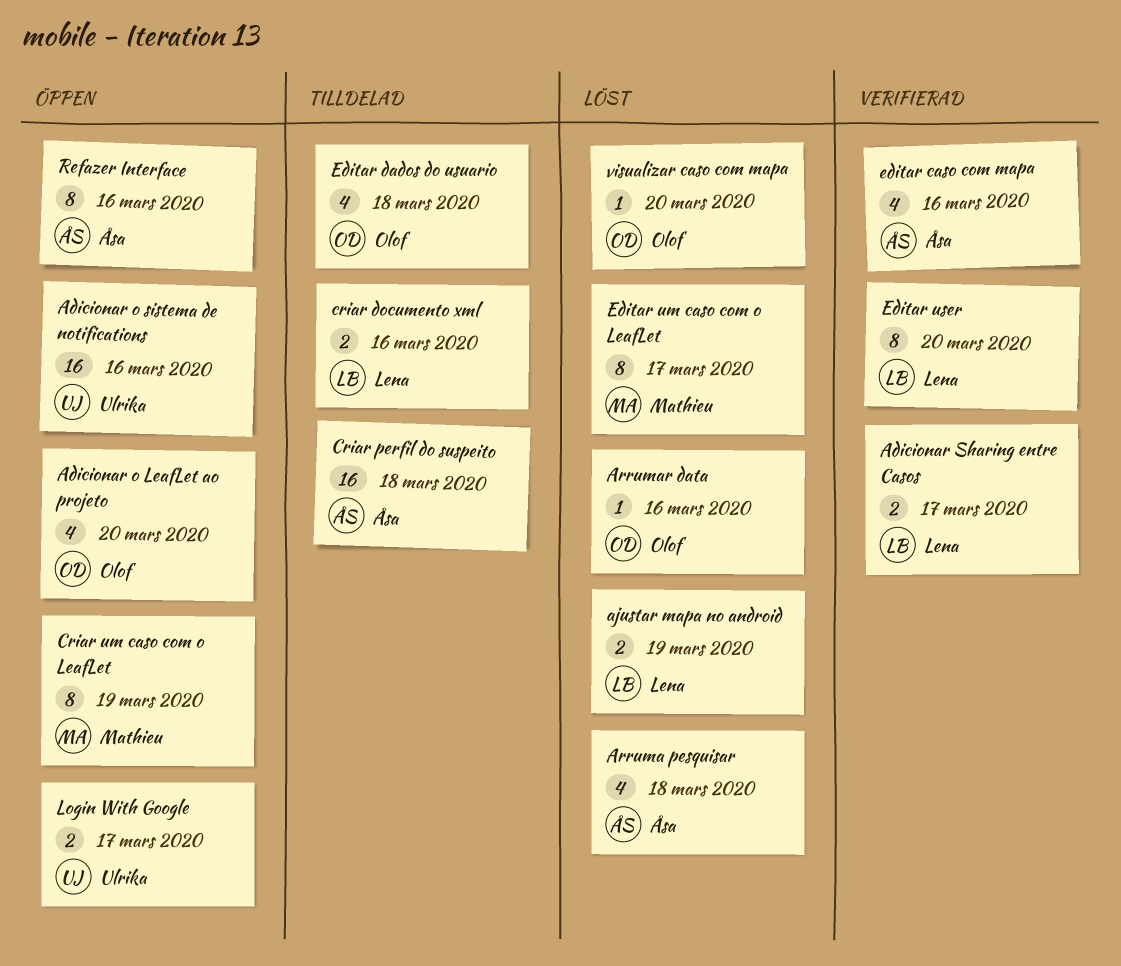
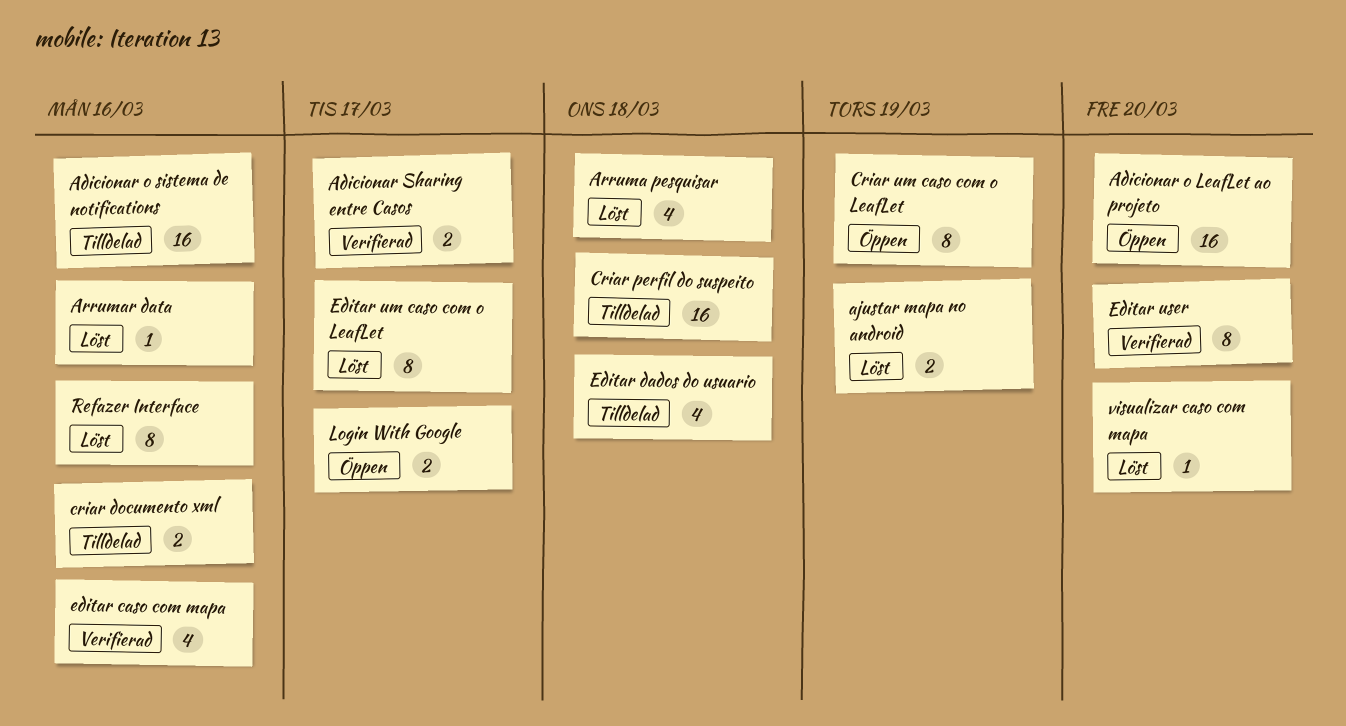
Adicionar o LeafLet ao projeto, estimate: 4 -> 16
Adicionar o sistema de notifications, status: Öppen -> Tilldelad
Refazer Interface, status: Öppen -> Löst

